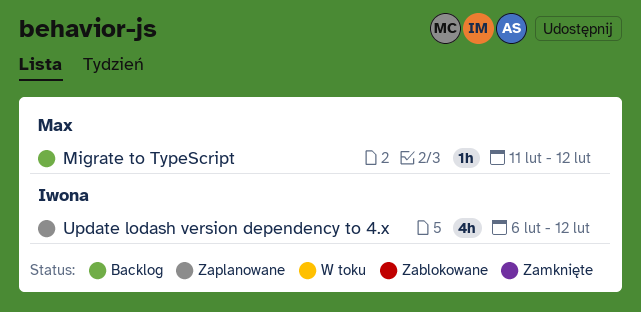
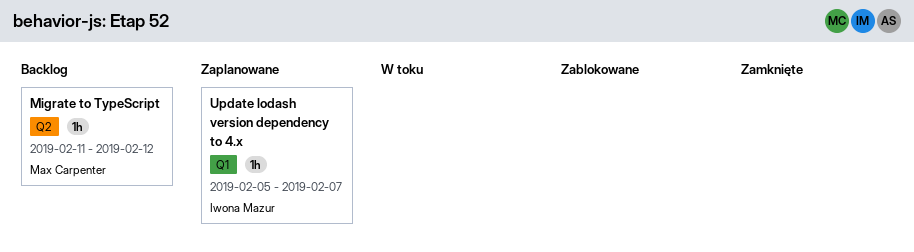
Update lodash version dependency to 4.x, estimate: 4h -> 1h
Update lodash version dependency to 4.x, start: Feb 6 -> Feb 5
Update lodash version dependency to 4.x, due: Feb 12 -> Feb 7

